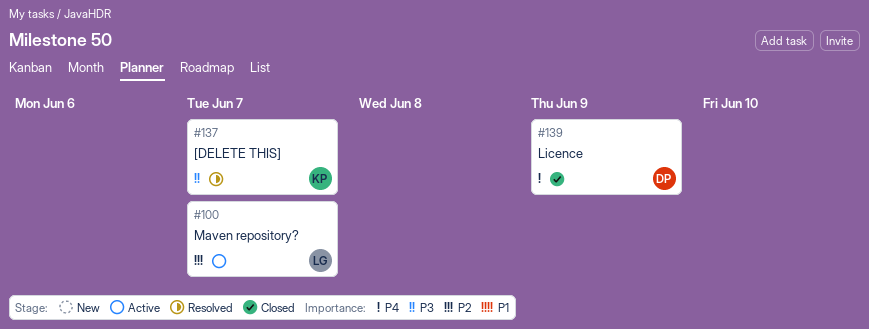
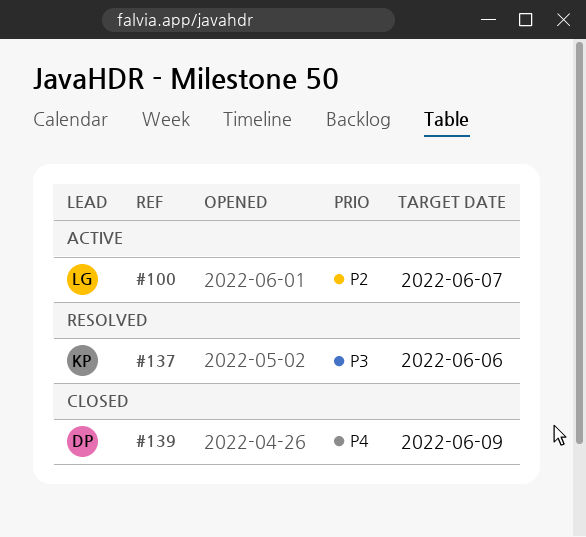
#137, due: Jun 7 -> Jun 6

